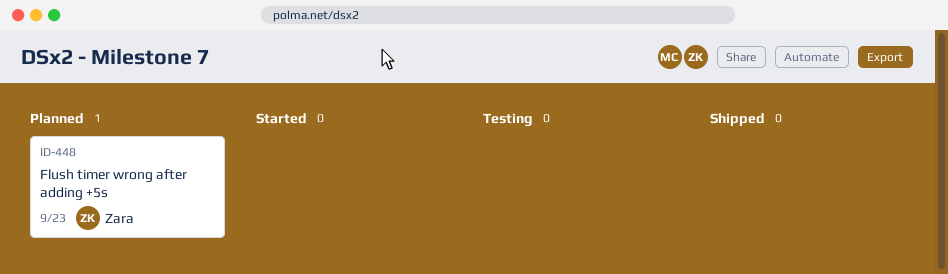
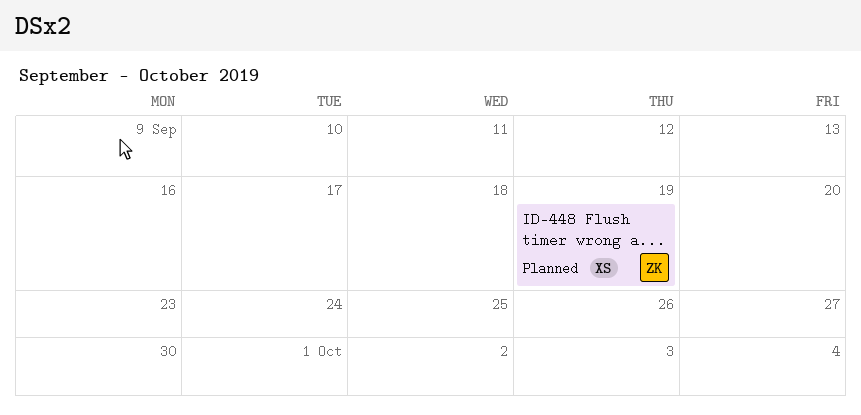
ID-448, due: Sep 23 -> Sep 19

